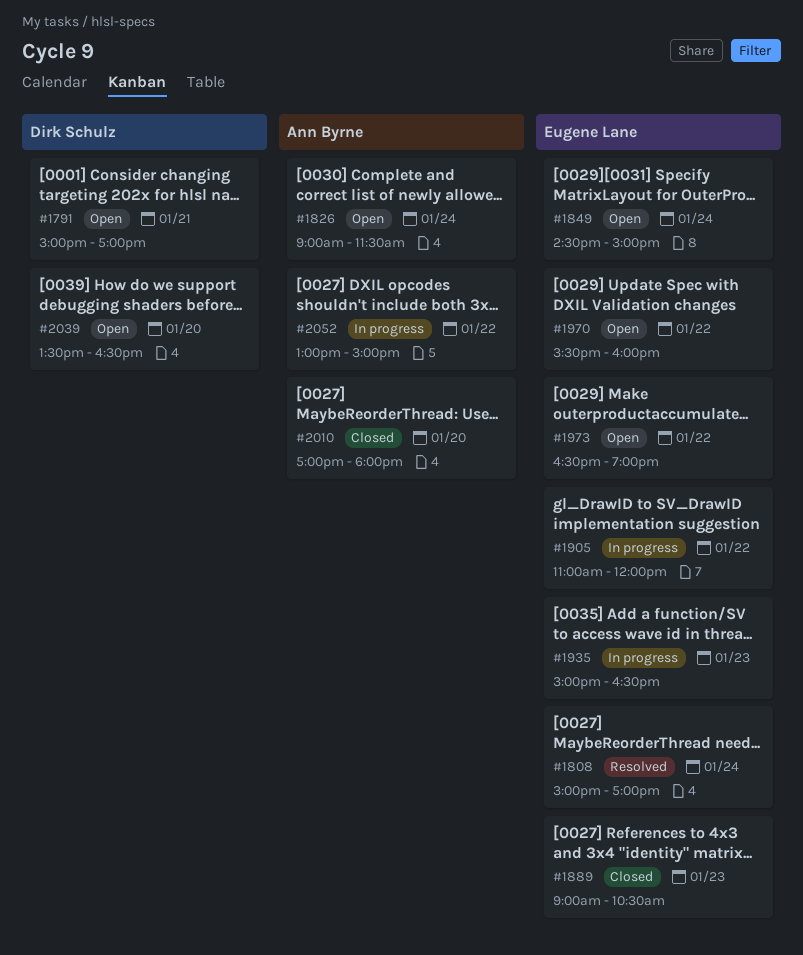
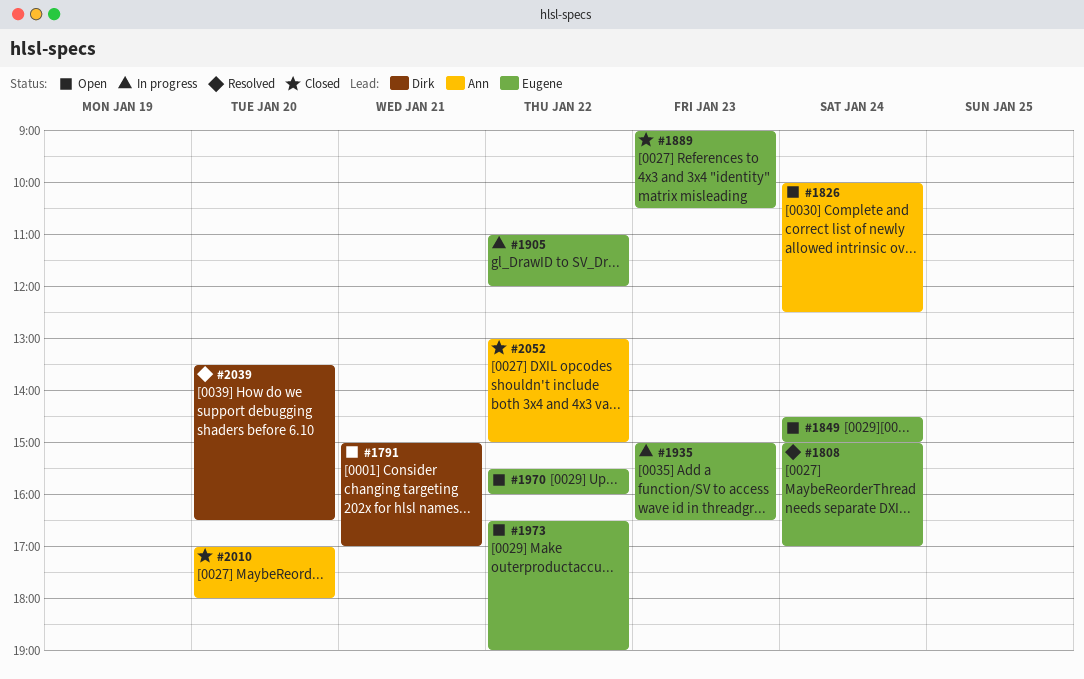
#1826, begins: 09:00 -> 10:00
#1826, ends: 11:30 -> 12:30
#2039, status: Open -> Resolved
#2052, status: In progress -> Closed

